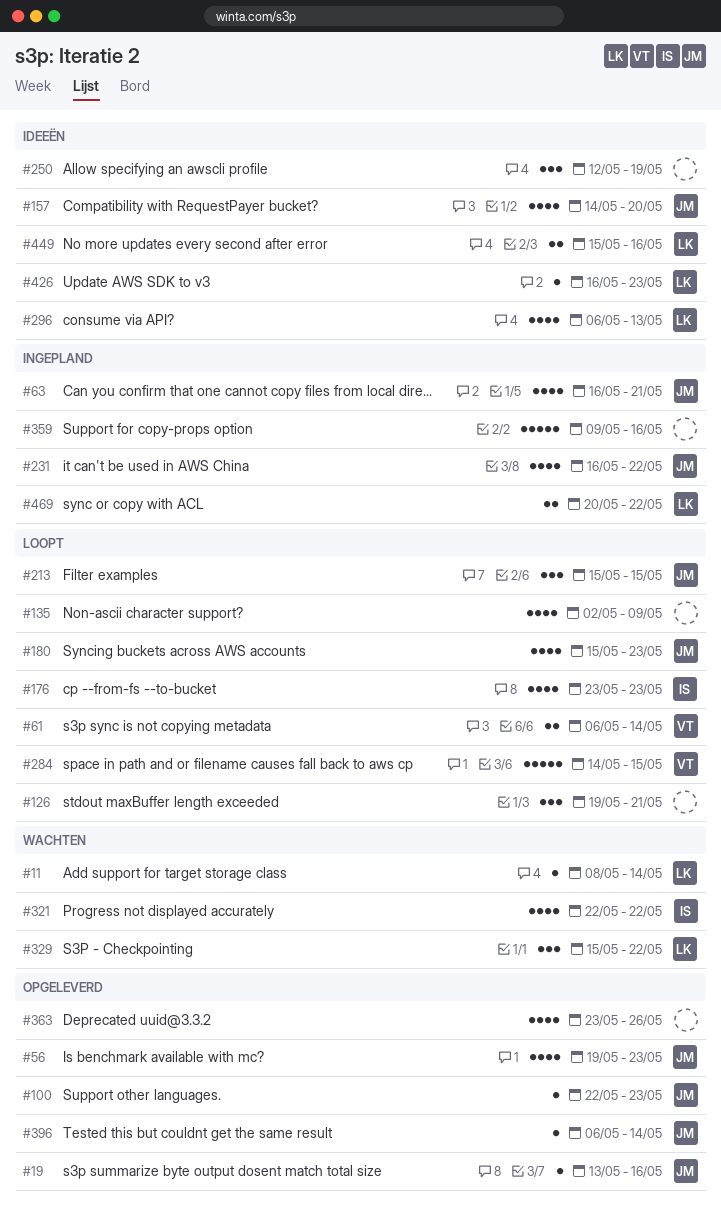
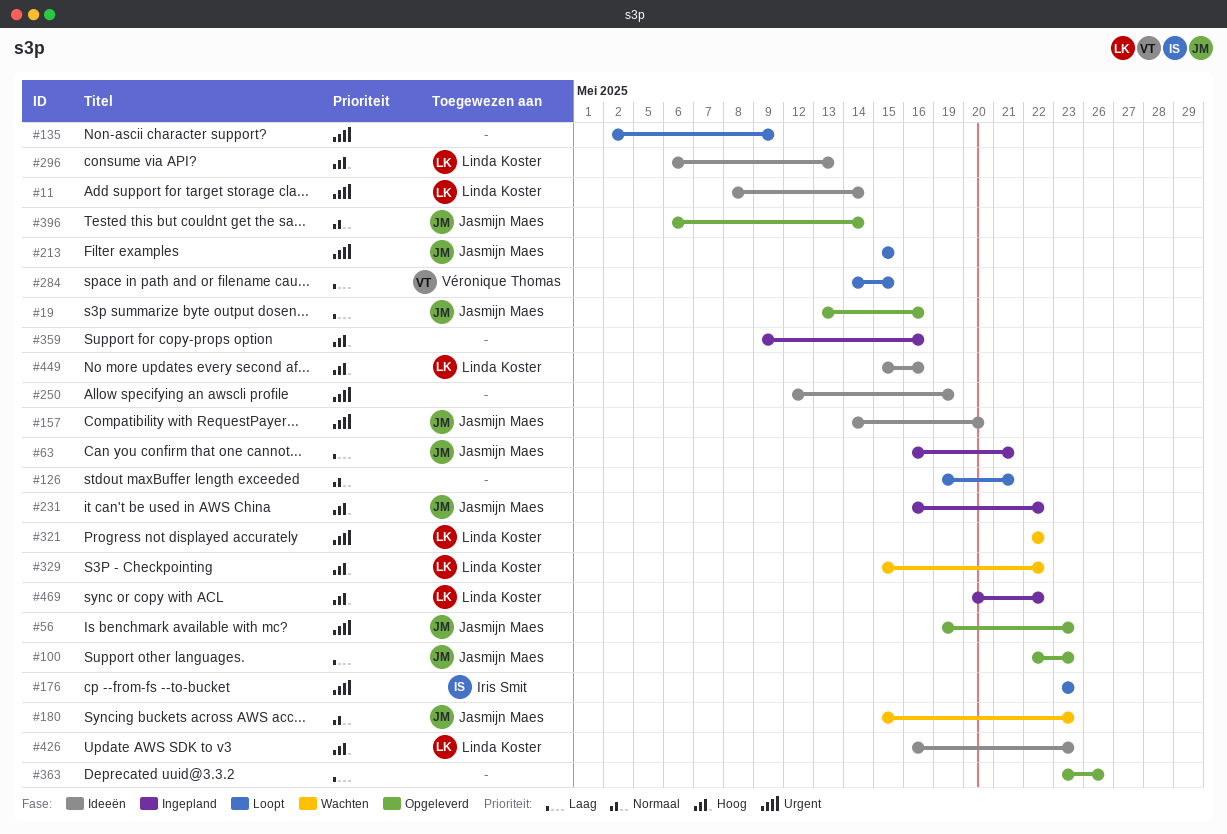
#11, status: Wachten -> Ideeën
#61: present -> none
#180, status: Loopt -> Wachten
#321, owner: Iris Smit -> Linda Koster

